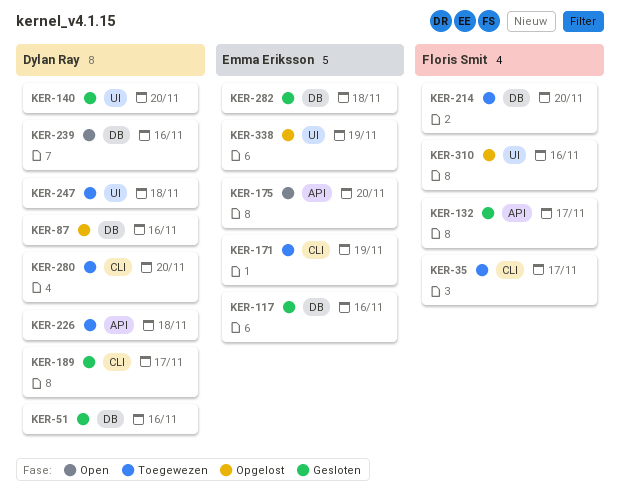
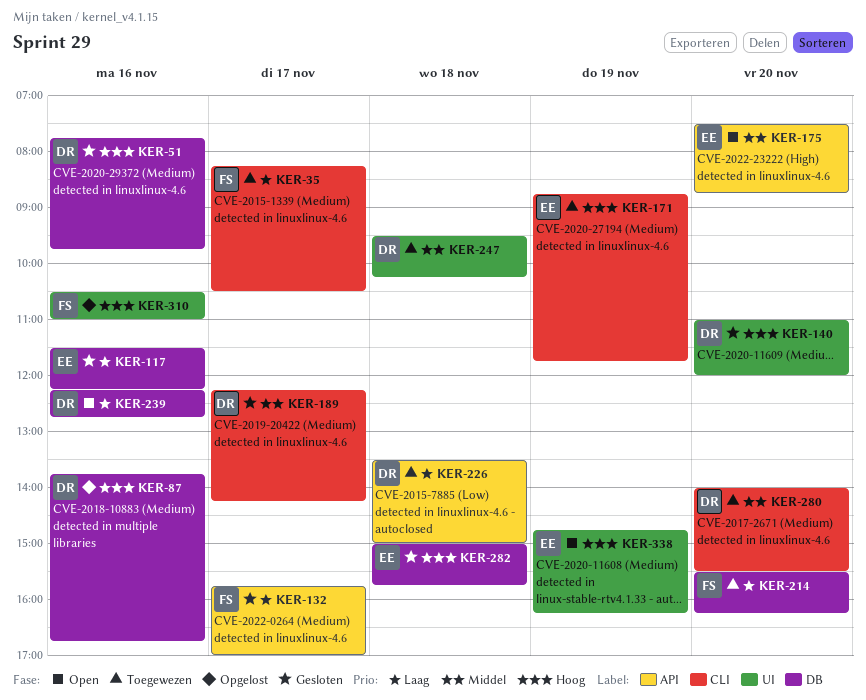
KER-338, status: Opgelost -> Open

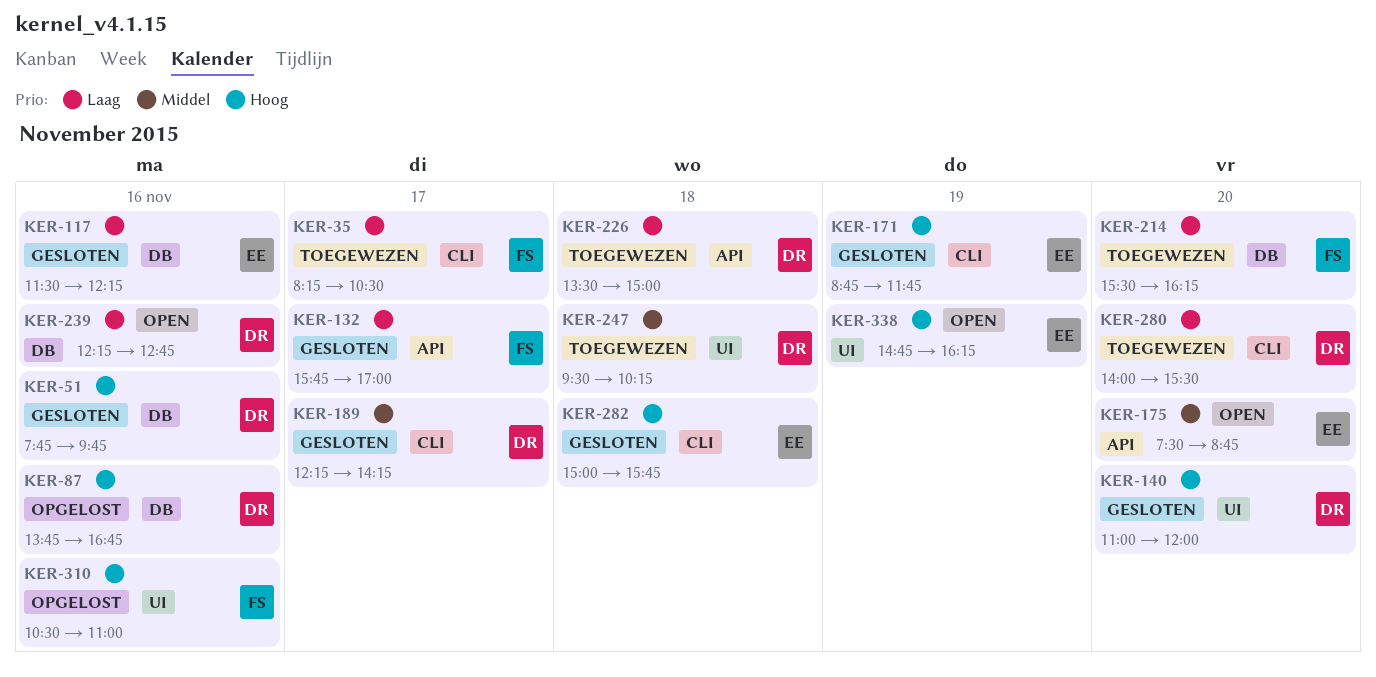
KER-171, status: Toegewezen -> Gesloten
KER-280, priority: Middel -> Laag
KER-282, label: DB -> CLI

